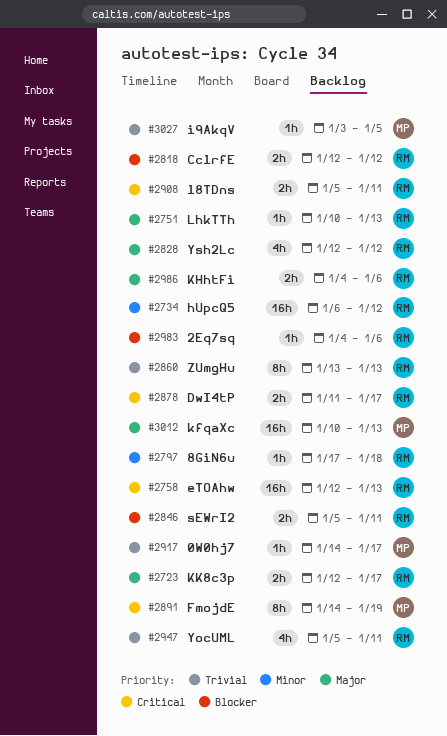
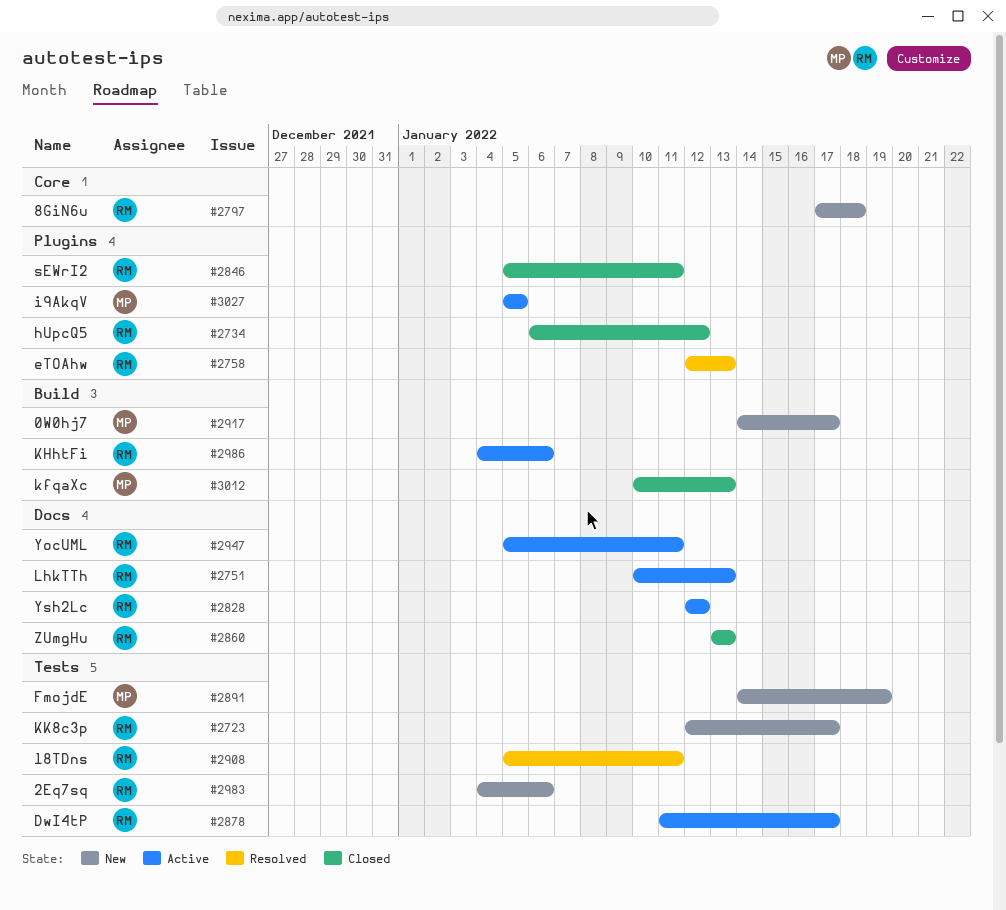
#2818: present -> none
#3027, start: Jan 3 -> Jan 5

